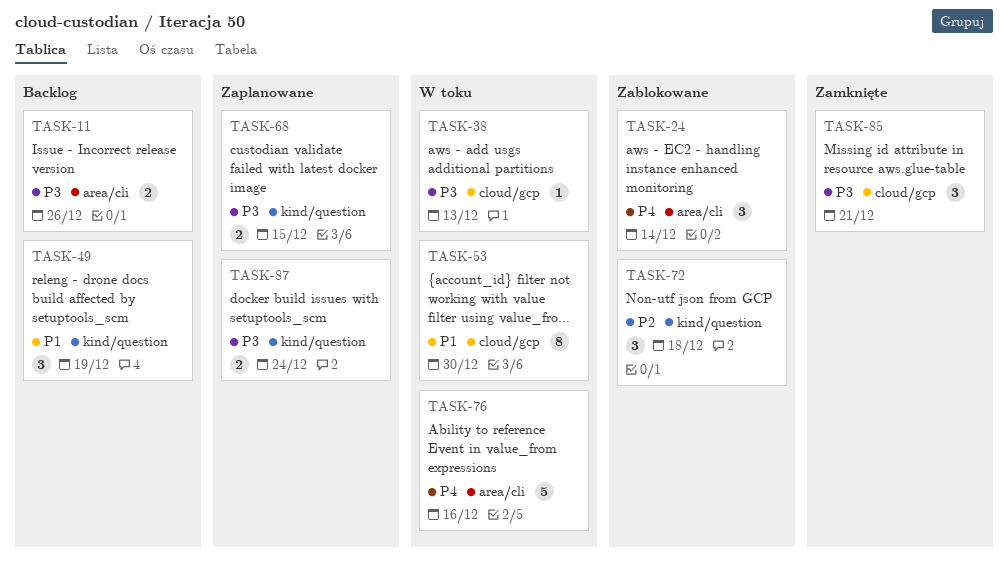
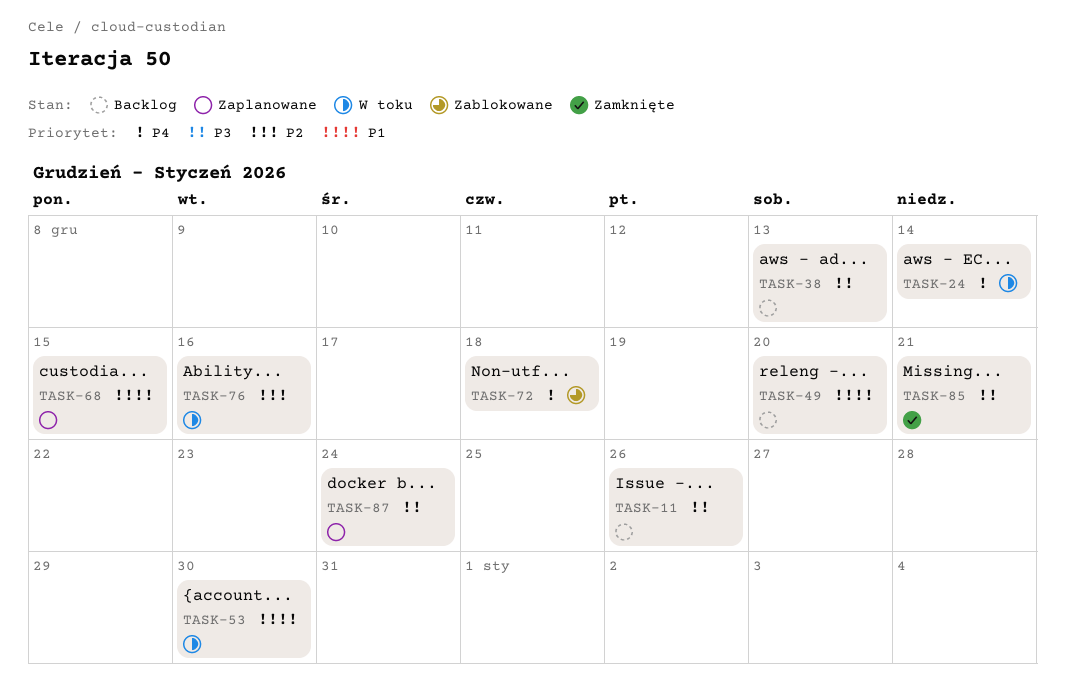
TASK-24, status: Zablokowane -> W toku
TASK-38, status: W toku -> Backlog
TASK-49, due: Dec 19 -> Dec 20
TASK-68, priority: P3 -> P1
TASK-72, priority: P2 -> P4
TASK-76, priority: P4 -> P2

